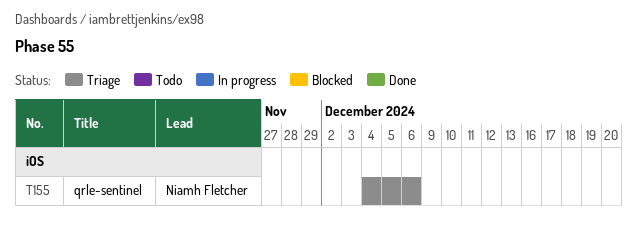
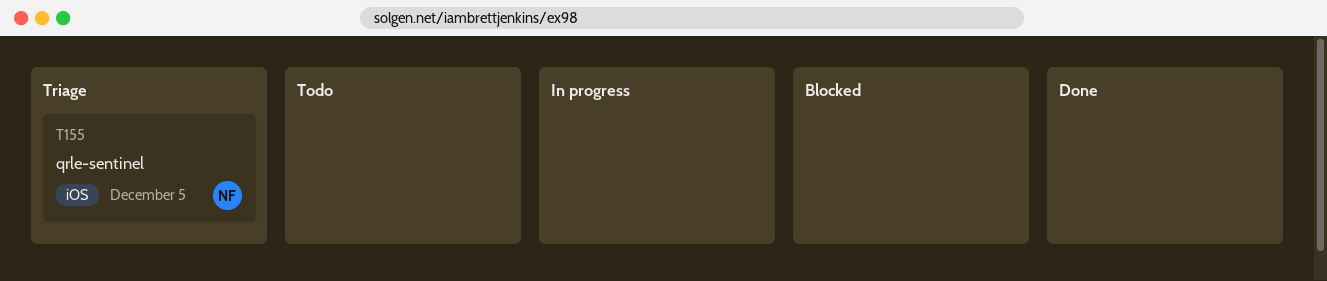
T155, due: Dec 6 -> Dec 5

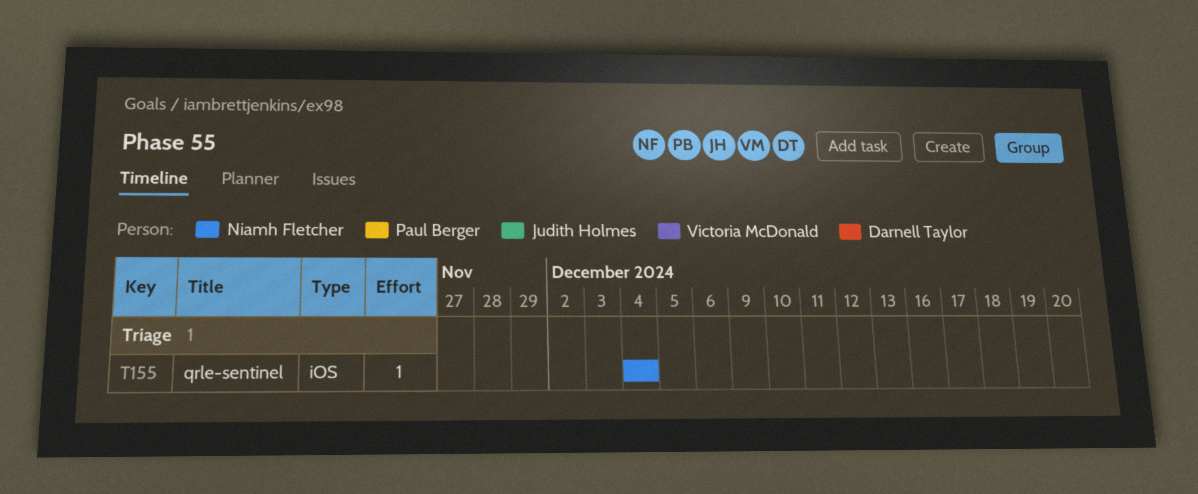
T155, due: Dec 5 -> Dec 4

